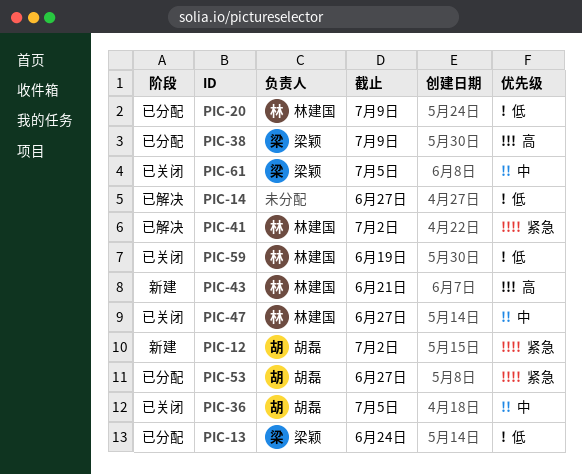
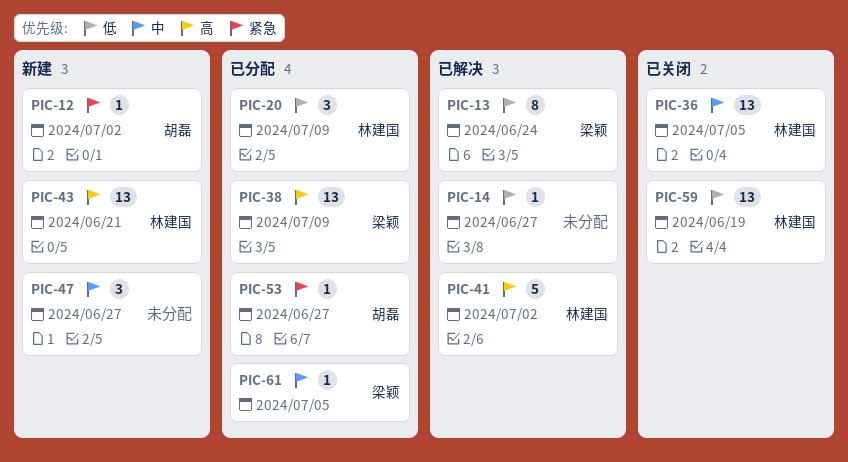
PIC-13, status: 已分配 -> 已解决
PIC-36, owner: 胡磊 -> 林建国
PIC-41, priority: 紧急 -> 高
PIC-47, status: 已关闭 -> 新建
PIC-47, owner: 林建国 -> none
PIC-61, status: 已关闭 -> 已分配

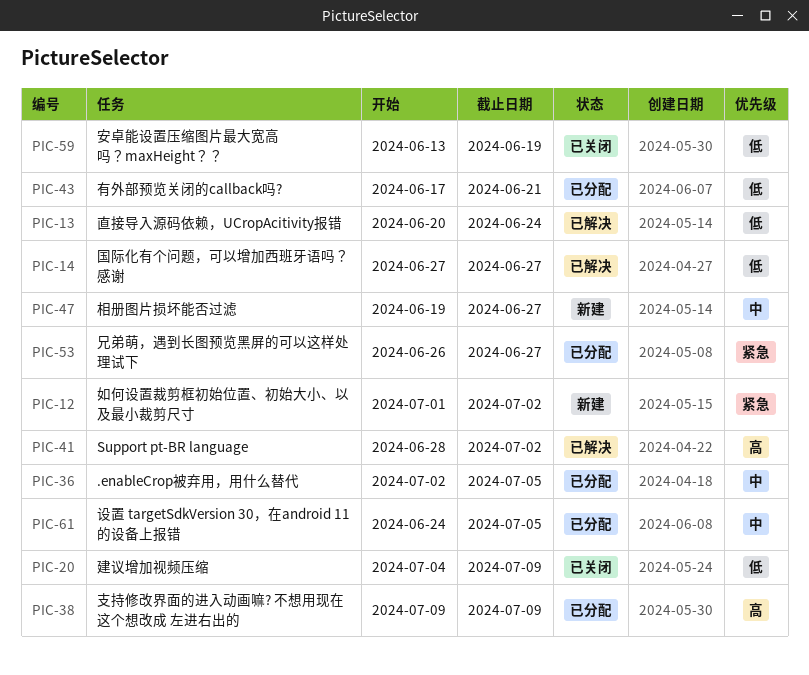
PIC-20, status: 已分配 -> 已关闭
PIC-36, status: 已关闭 -> 已分配
PIC-43, status: 新建 -> 已分配
PIC-43, priority: 高 -> 低

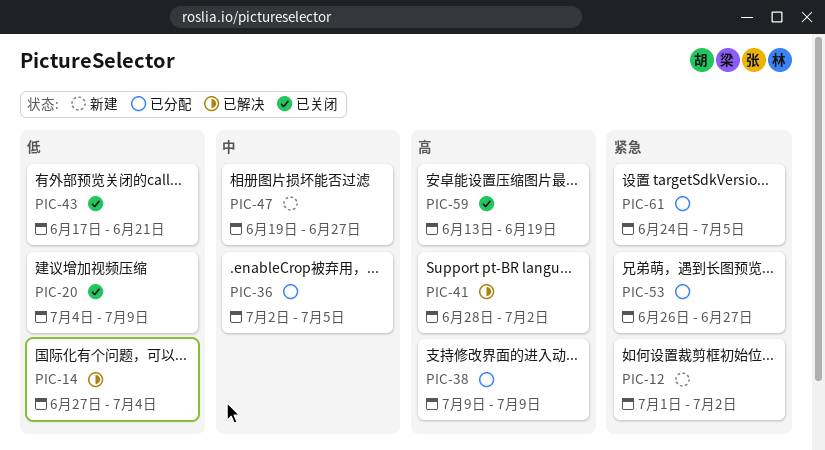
PIC-13: present -> none
PIC-14, due: Jun 27 -> Jul 4
PIC-43, status: 已分配 -> 已关闭
PIC-59, priority: 低 -> 高
PIC-61, priority: 中 -> 紧急

